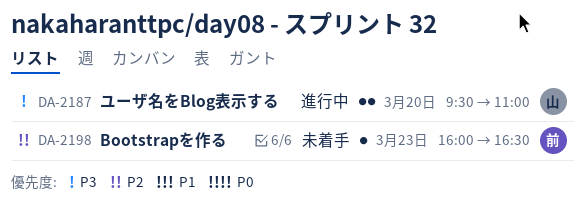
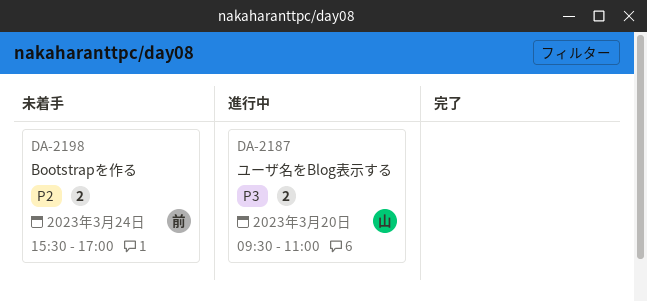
DA-2198, estimate: 1 -> 2
DA-2198, day: Mar 23 -> Mar 24
DA-2198, begins: 16:00 -> 15:30
DA-2198, ends: 16:30 -> 17:00

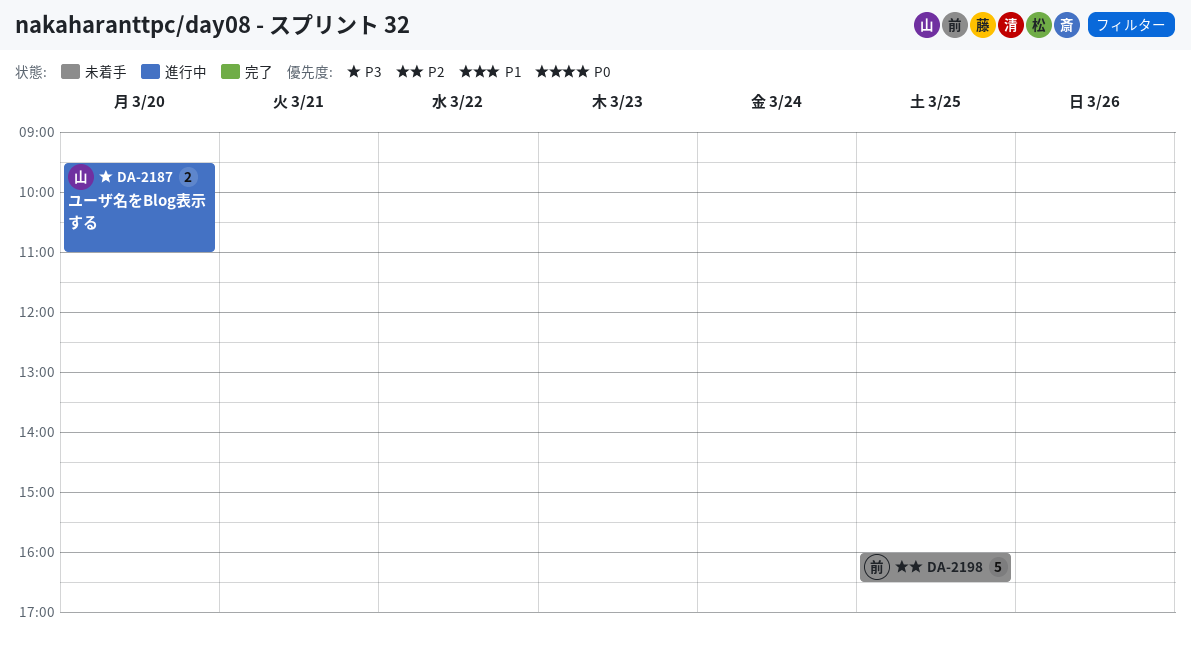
DA-2198, estimate: 2 -> 5
DA-2198, day: Mar 24 -> Mar 25
DA-2198, begins: 15:30 -> 16:00
DA-2198, ends: 17:00 -> 16:30

